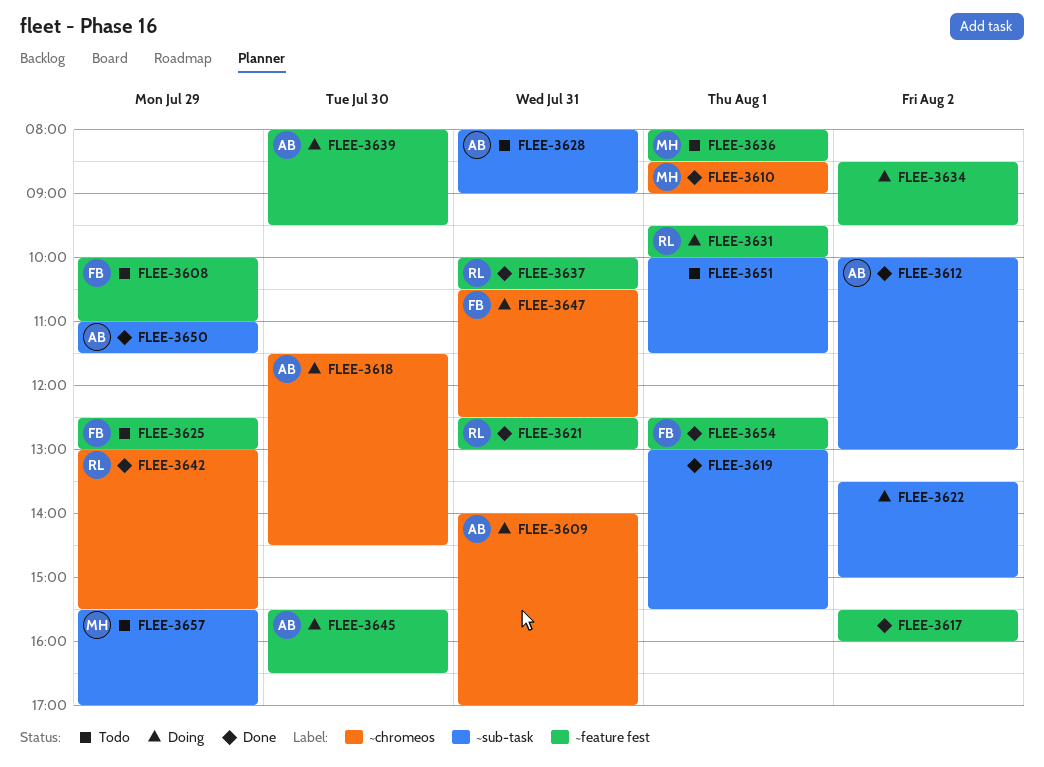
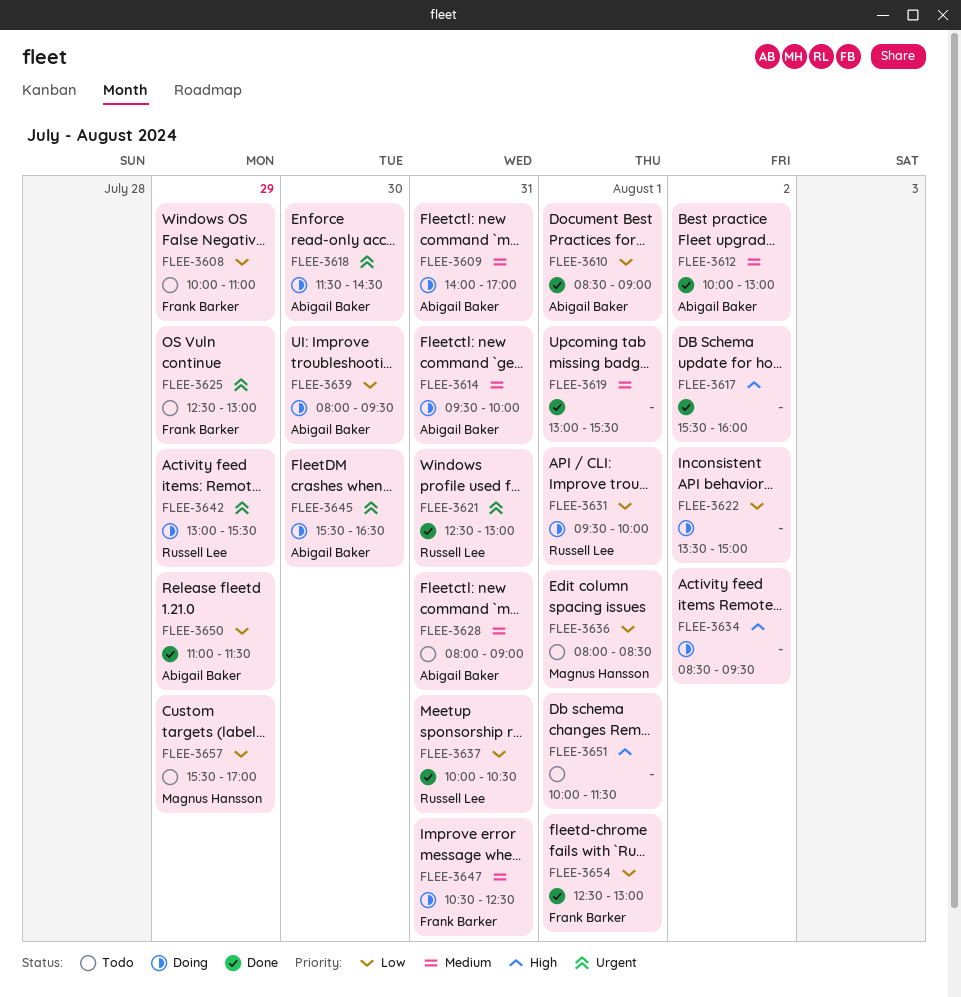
FLEE-3610, owner: Magnus Hansson -> Abigail Baker
FLEE-3614: none -> present
FLEE-3642, status: Done -> Doing

